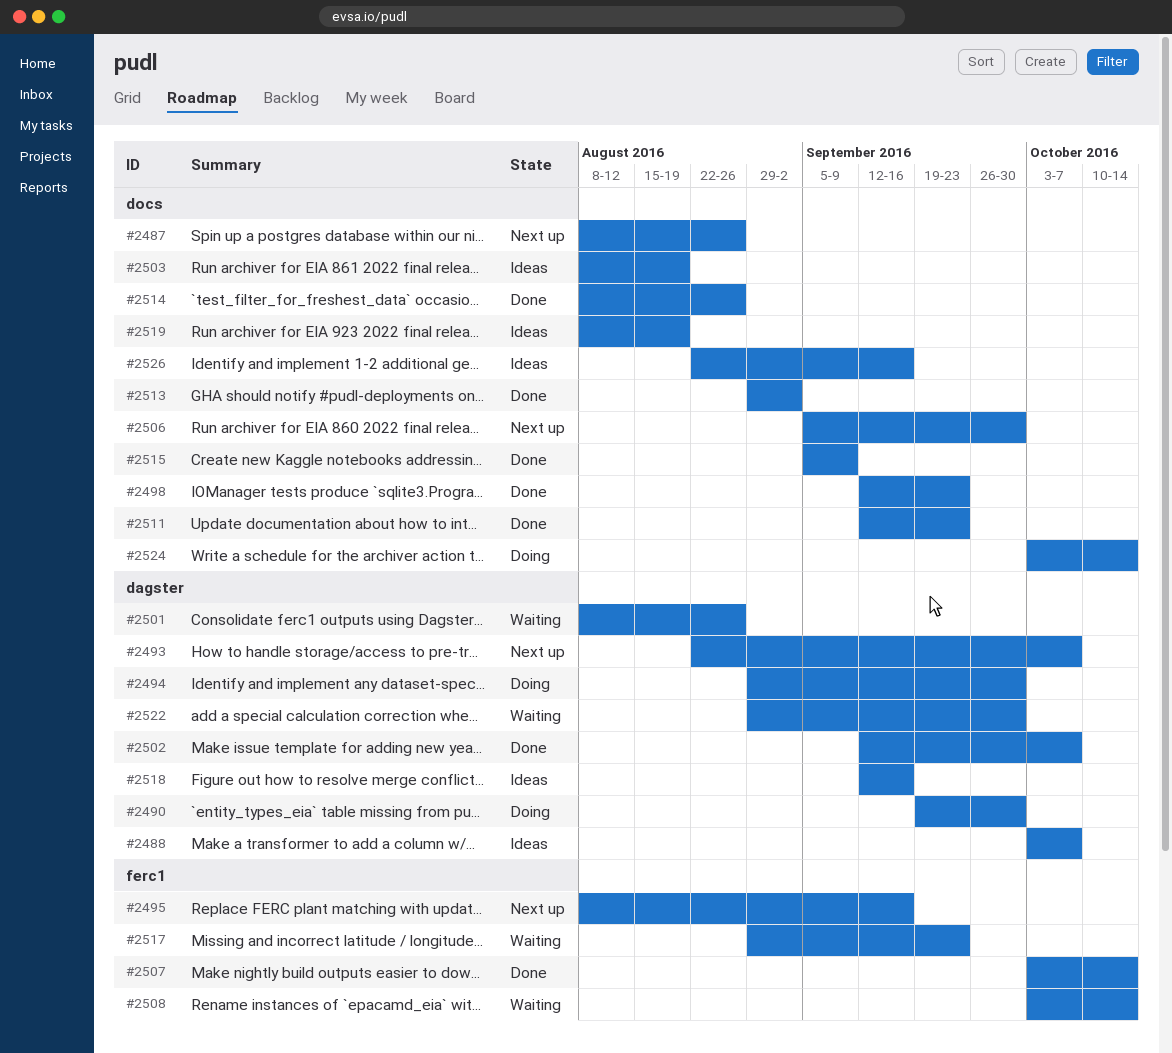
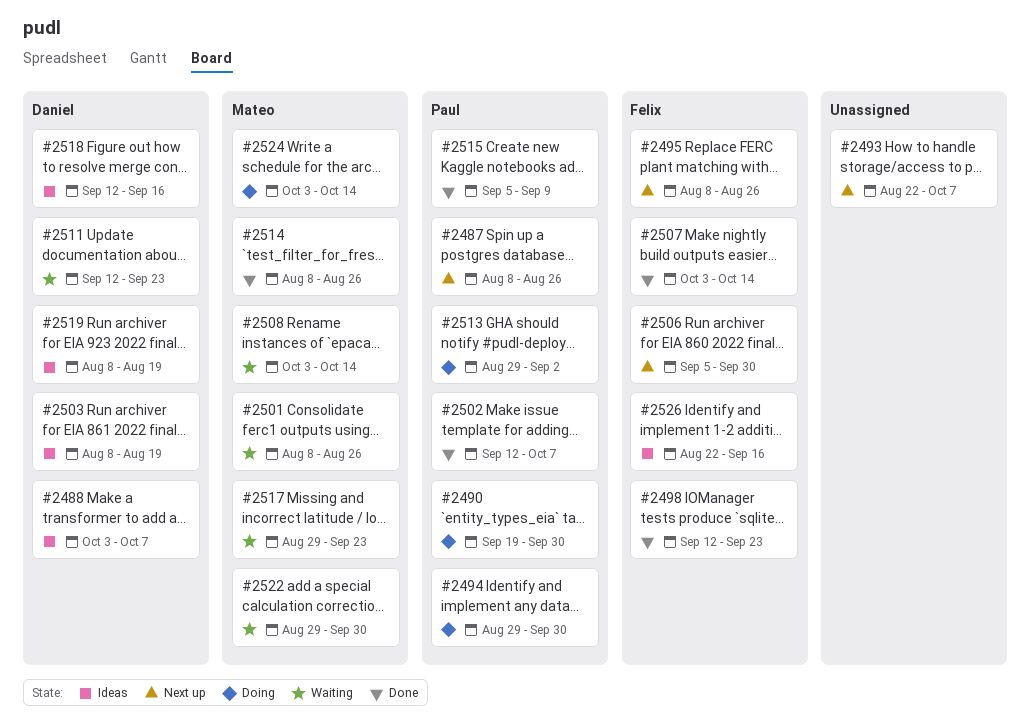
#2495, due: Sep 16 -> Aug 26
#2511, status: Done -> Waiting
#2513, status: Done -> Doing

